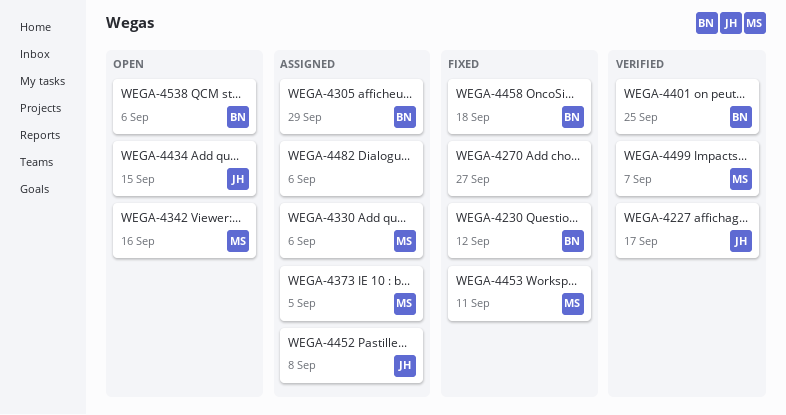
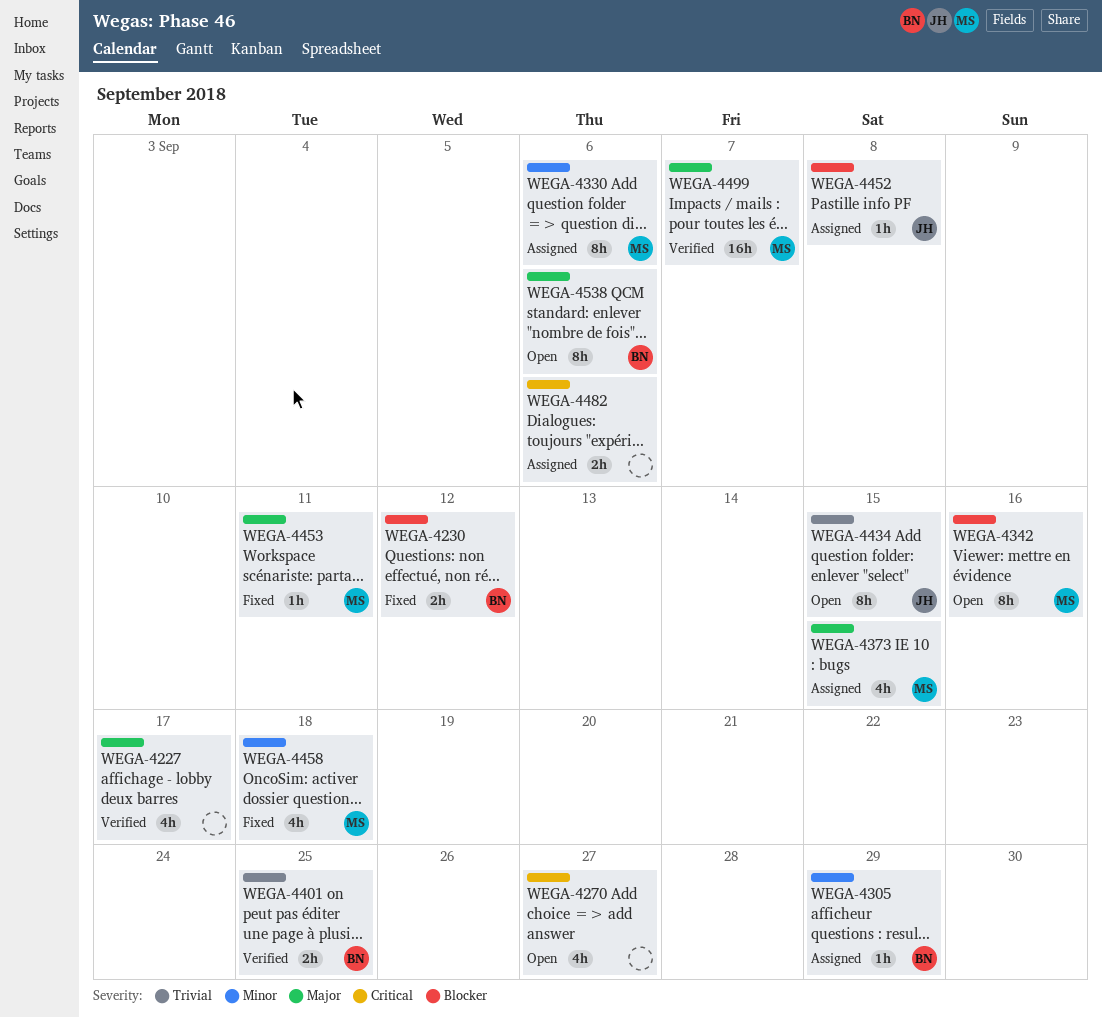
WEGA-4227, owner: JH -> none
WEGA-4270, status: Fixed -> Open
WEGA-4373, due: Sep 5 -> Sep 15
WEGA-4458, owner: BN -> MS

